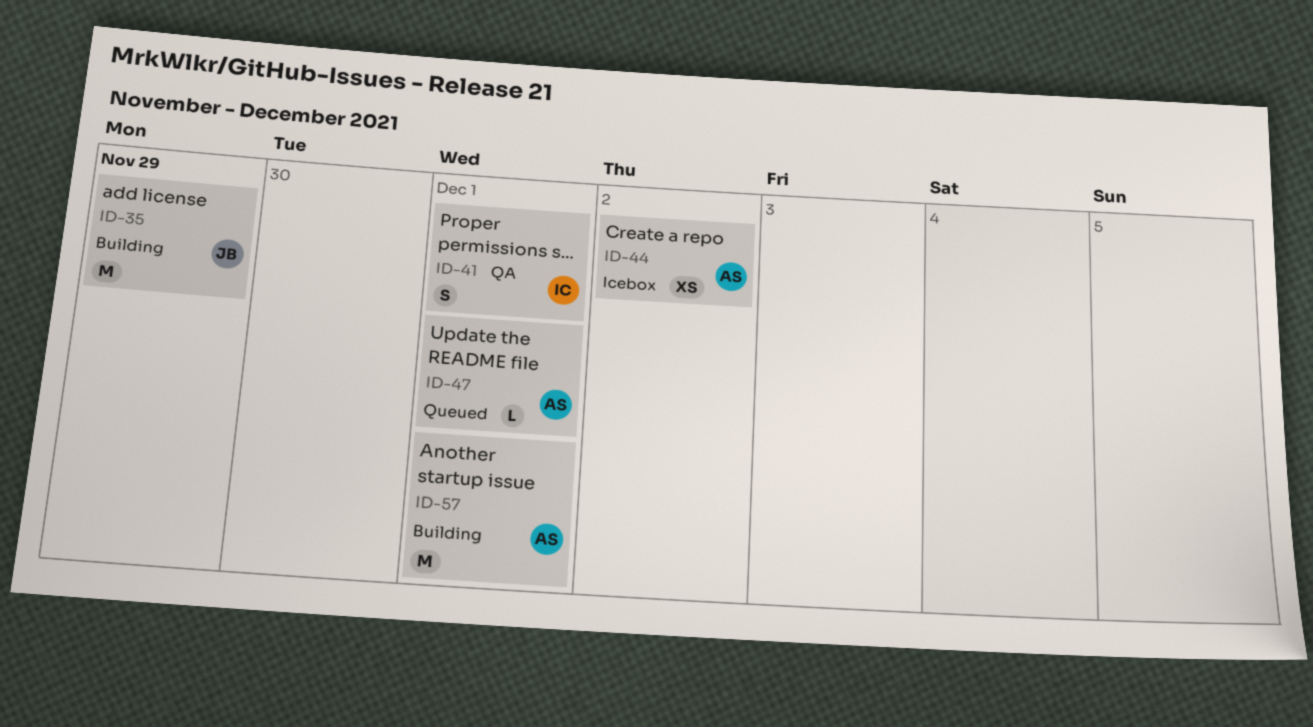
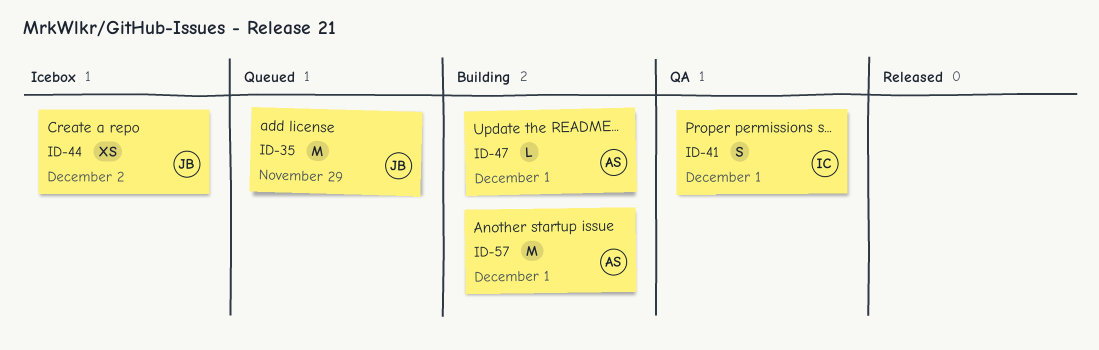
ID-35, status: Building -> Queued
ID-44, owner: AS -> JB
ID-47, status: Queued -> Building

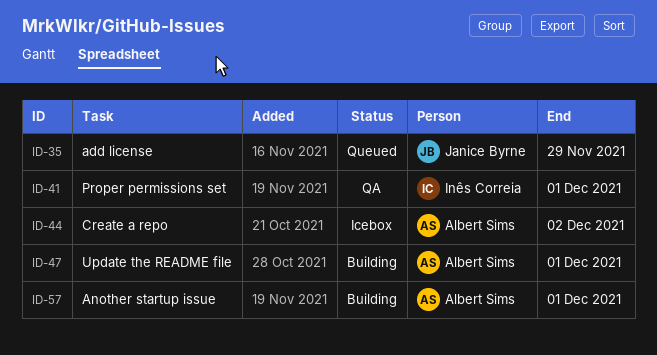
ID-44, owner: Janice Byrne -> Albert Sims

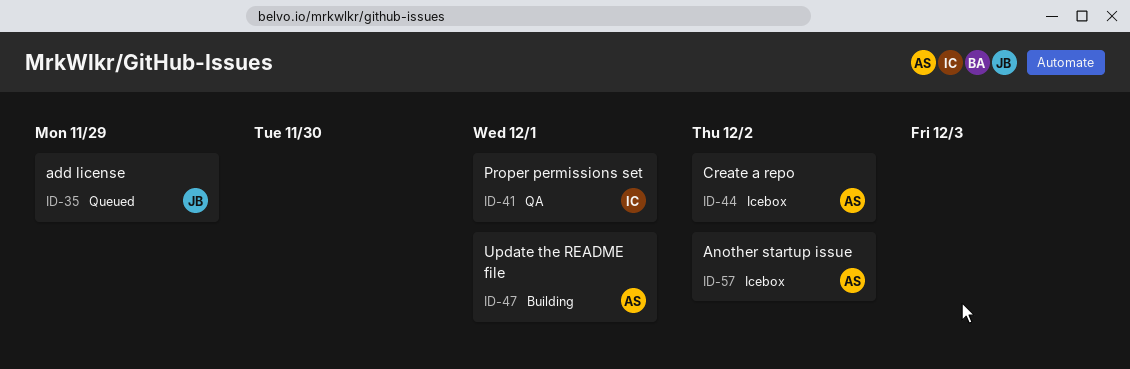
ID-57, status: Building -> Icebox
ID-57, due: Dec 1 -> Dec 2

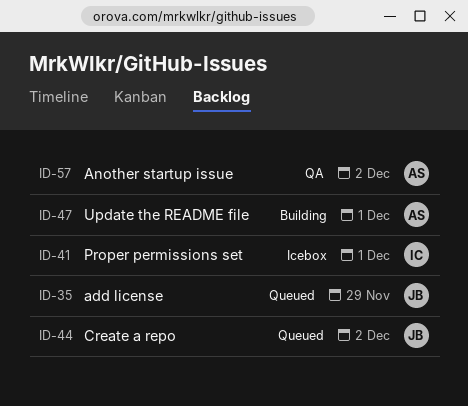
ID-41, status: QA -> Icebox
ID-44, status: Icebox -> Queued
ID-44, owner: AS -> JB
ID-57, status: Icebox -> QA

